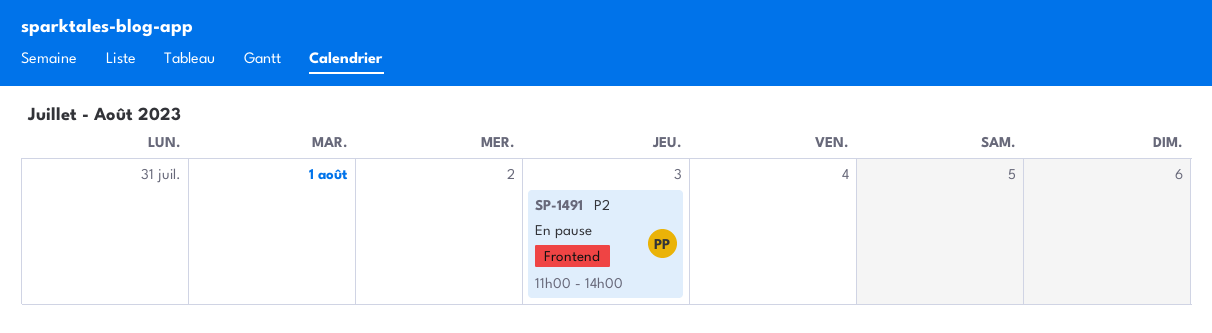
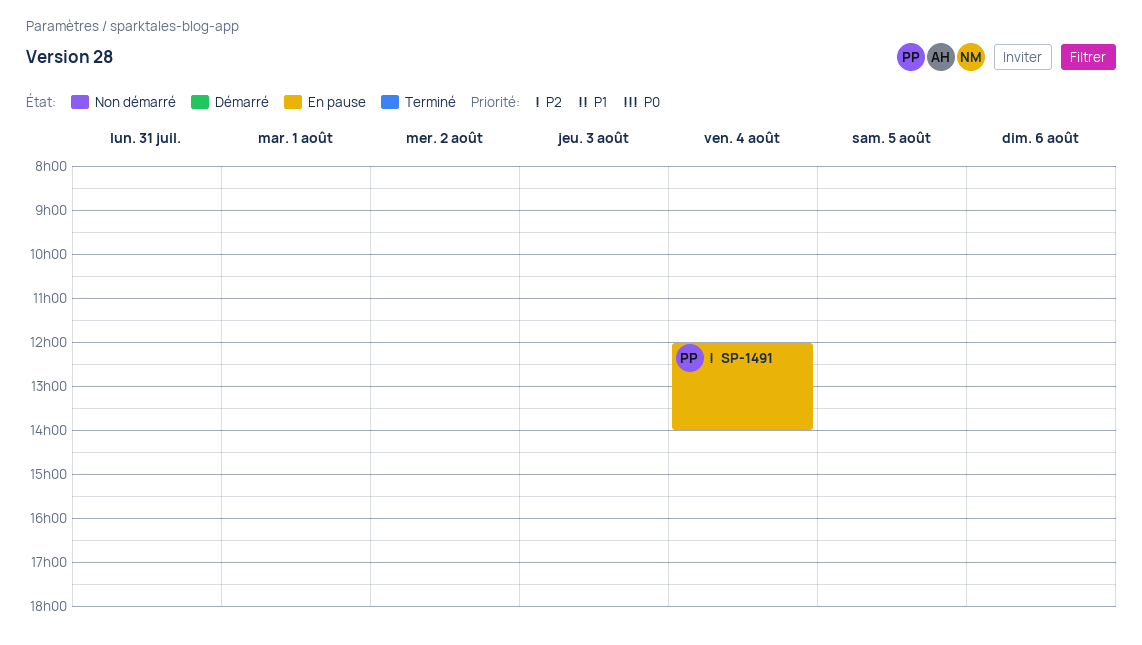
SP-1491, day: Aug 3 -> Aug 4
SP-1491, begins: 11:00 -> 12:00

